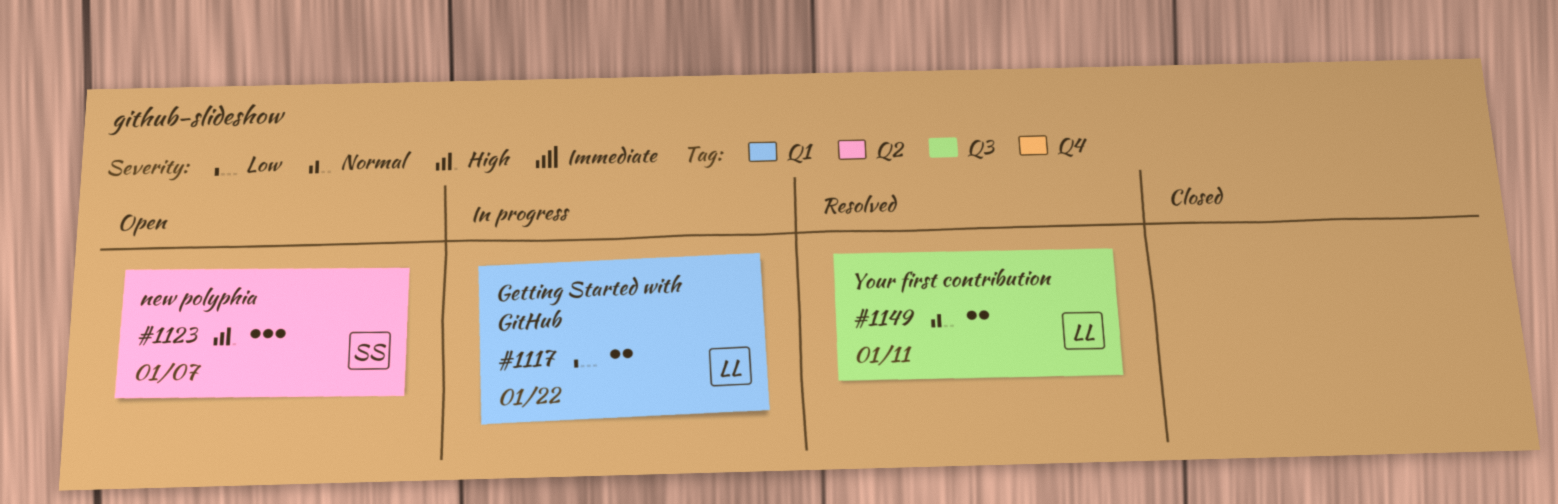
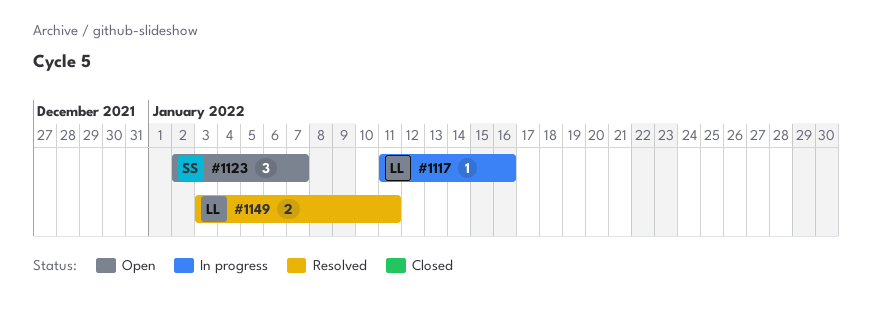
#1117, estimate: 2 -> 1
#1117, due: Jan 22 -> Jan 16

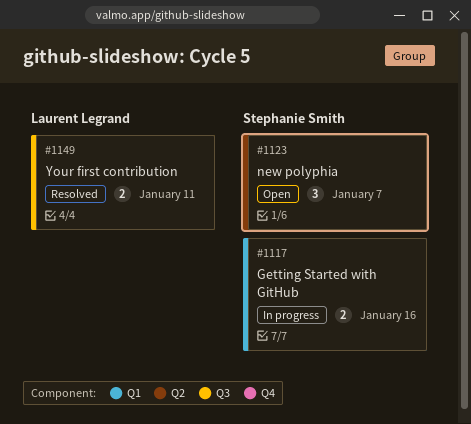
#1117, owner: Laurent Legrand -> Stephanie Smith
#1117, estimate: 1 -> 2

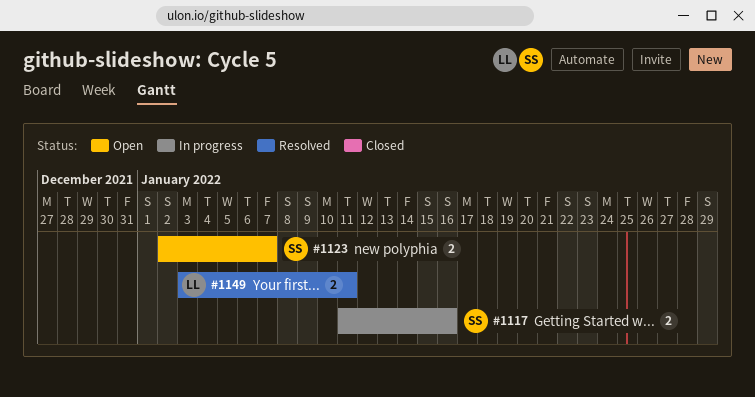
#1123, estimate: 3 -> 2

